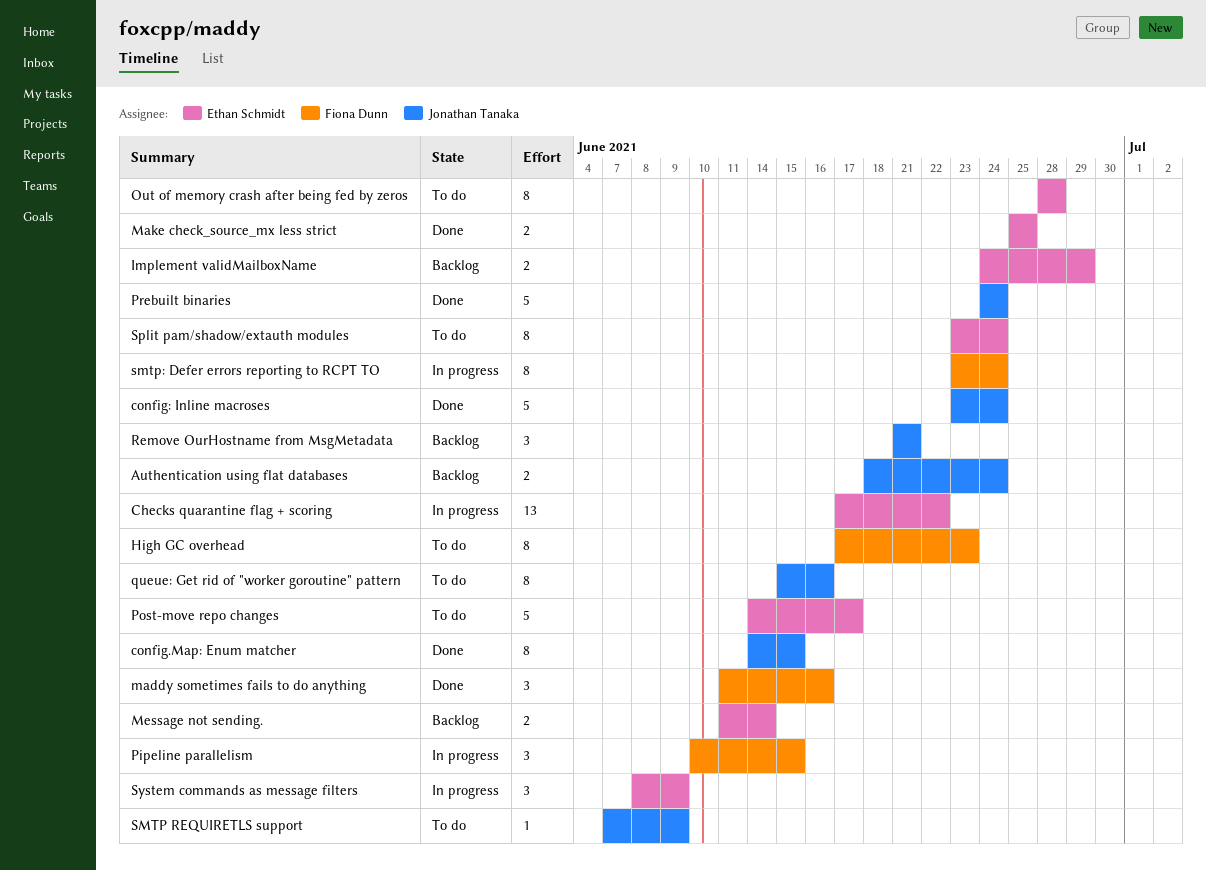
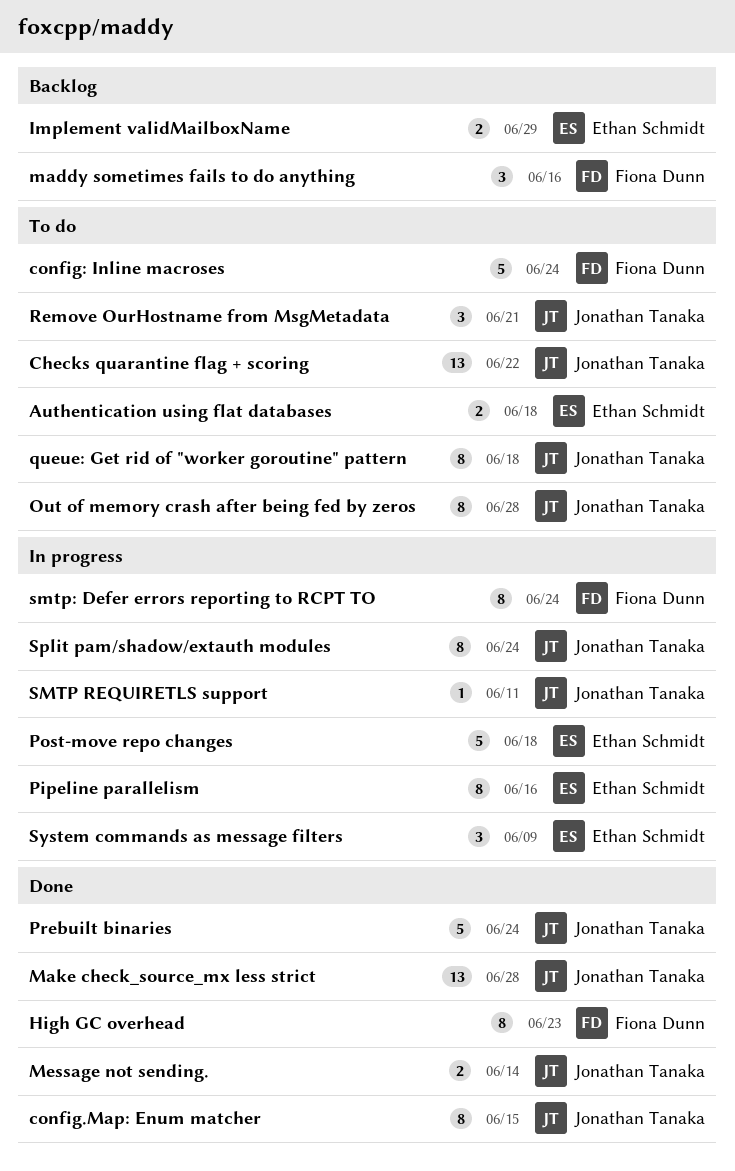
Authentication using flat databases, status: Backlog -> To do
Authentication using flat databases, owner: Jonathan Tanaka -> Ethan Schmidt
Authentication using flat databases, due: Jun 24 -> Jun 18
Checks quarantine flag + scoring, status: In progress -> To do
Checks quarantine flag + scoring, owner: Ethan Schmidt -> Jonathan Tanaka
config: Inline macroses, status: Done -> To do
config: Inline macroses, owner: Jonathan Tanaka -> Fiona Dunn
High GC overhead, status: To do -> Done
maddy sometimes fails to do anything, status: Done -> Backlog
Make check_source_mx less strict, owner: Ethan Schmidt -> Jonathan Tanaka
Make check_source_mx less strict, estimate: 2 -> 13
Make check_source_mx less strict, due: Jun 25 -> Jun 28
Message not sending., status: Backlog -> Done
Message not sending., owner: Ethan Schmidt -> Jonathan Tanaka
Out of memory crash after being fed by zeros, owner: Ethan Schmidt -> Jonathan Tanaka
Pipeline parallelism, owner: Fiona Dunn -> Ethan Schmidt
Pipeline parallelism, estimate: 3 -> 8
Pipeline parallelism, due: Jun 15 -> Jun 16
Post-move repo changes, status: To do -> In progress
Post-move repo changes, due: Jun 17 -> Jun 18
queue: Get rid of "worker goroutine" pattern, due: Jun 16 -> Jun 18
Remove OurHostname from MsgMetadata, status: Backlog -> To do
SMTP REQUIRETLS support, status: To do -> In progress
SMTP REQUIRETLS support, due: Jun 9 -> Jun 11
Split pam/shadow/extauth modules, status: To do -> In progress
Split pam/shadow/extauth modules, owner: Ethan Schmidt -> Jonathan Tanaka

